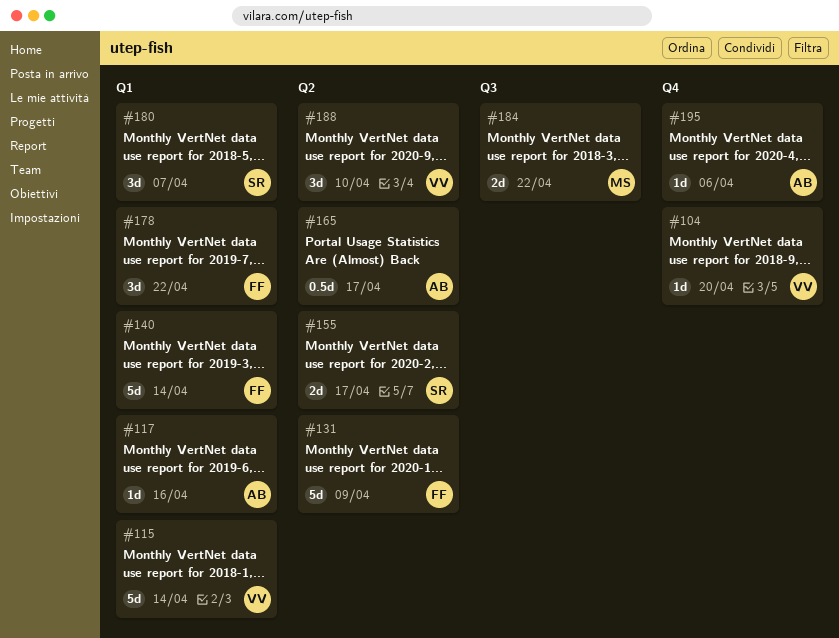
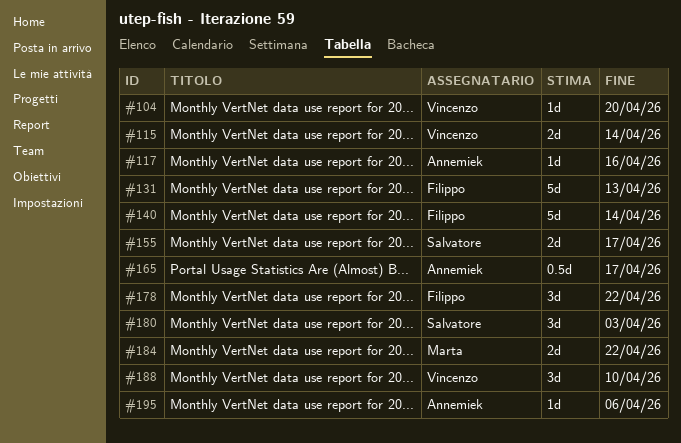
#115, estimate: 5d -> 2d
#131, due: Apr 9 -> Apr 13
#180, due: Apr 7 -> Apr 3

